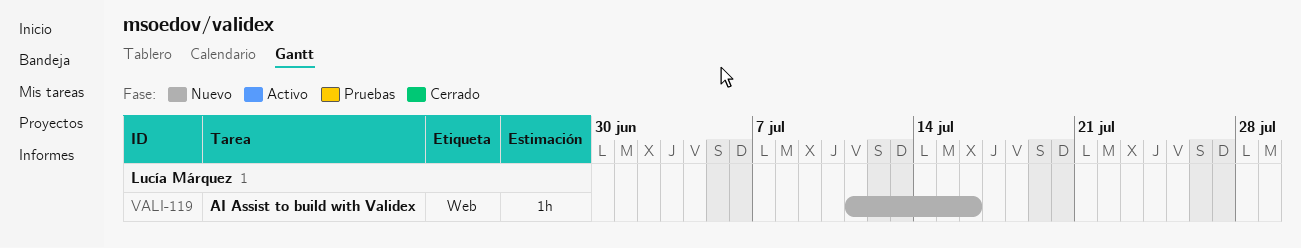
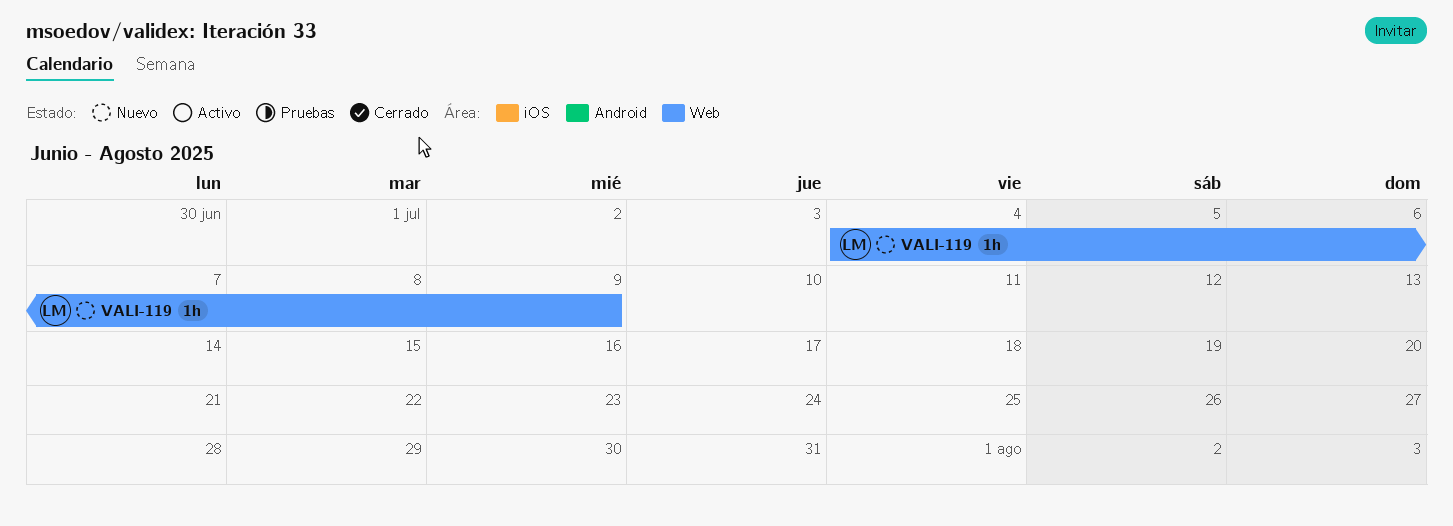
VALI-119, start: Jul 11 -> Jul 4
VALI-119, due: Jul 16 -> Jul 9

